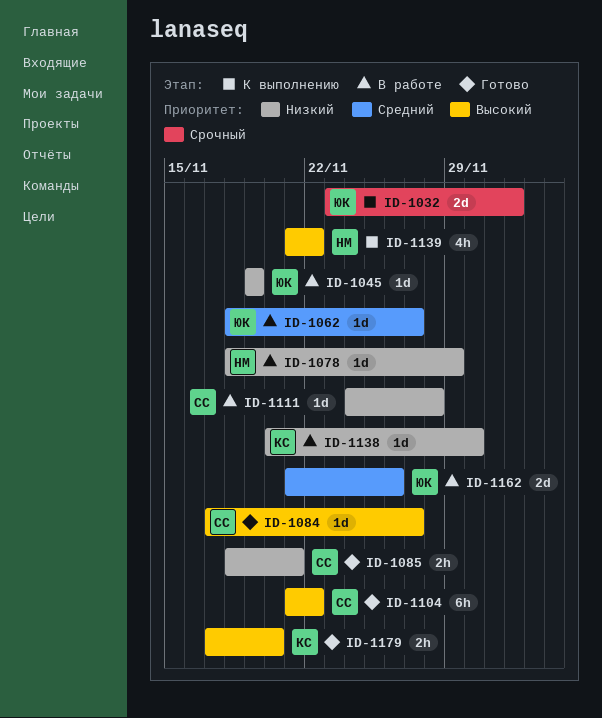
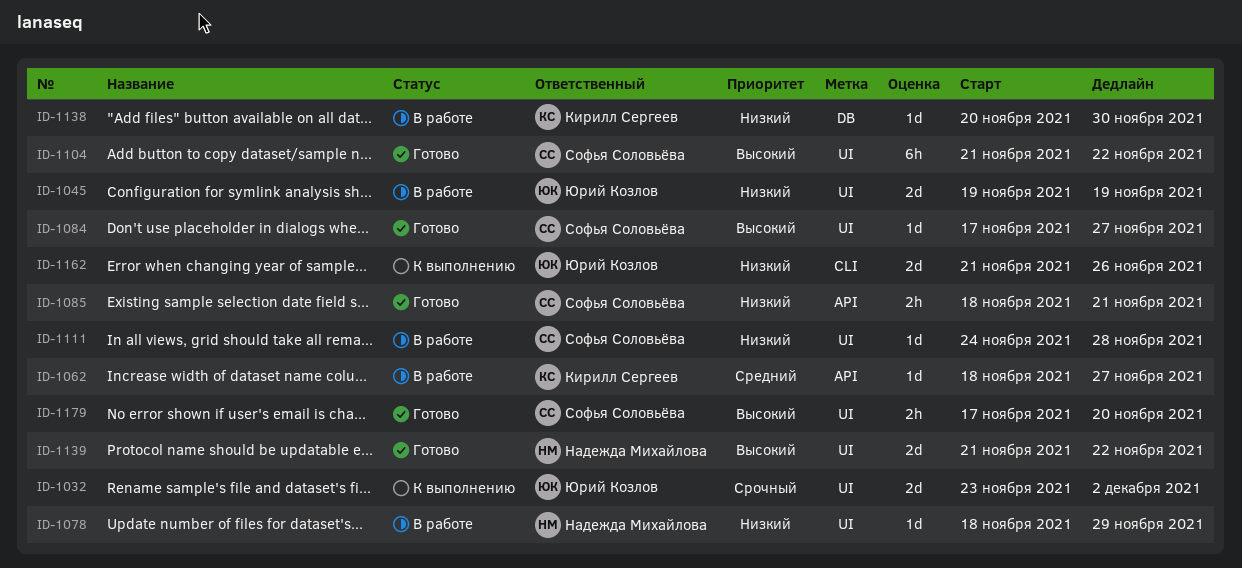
ID-1045, estimate: 1d -> 2d
ID-1062, owner: Юрий Козлов -> Кирилл Сергеев
ID-1139, status: К выполнению -> Готово
ID-1139, estimate: 4h -> 2d
ID-1162, status: В работе -> К выполнению
ID-1162, priority: Средний -> Низкий
ID-1179, owner: Кирилл Сергеев -> Софья Соловьёва

